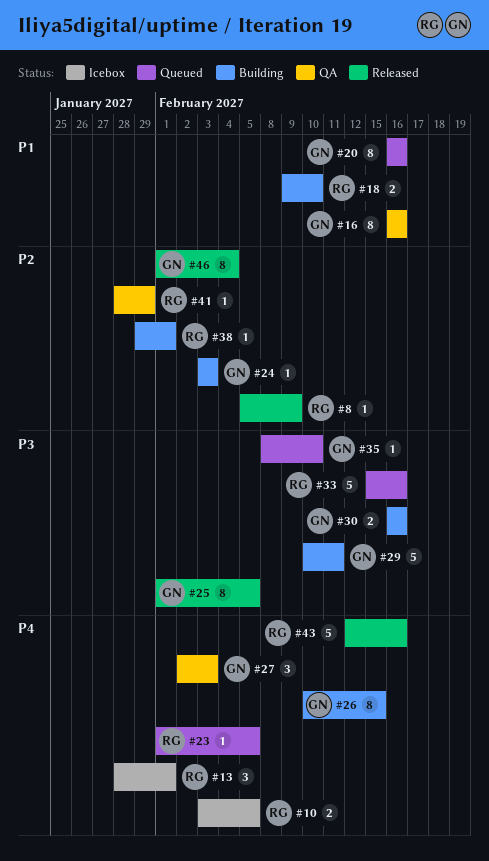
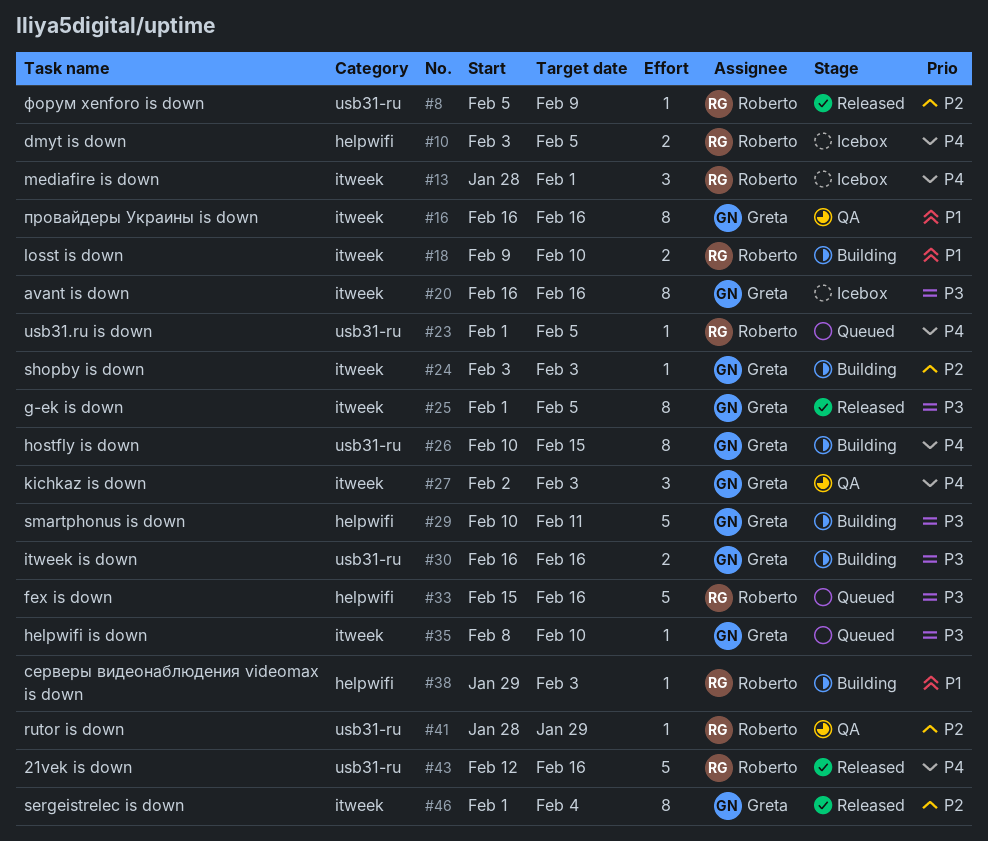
#20, status: Queued -> Icebox
#20, priority: P1 -> P3
#38, priority: P2 -> P1
#38, due: Feb 1 -> Feb 3

